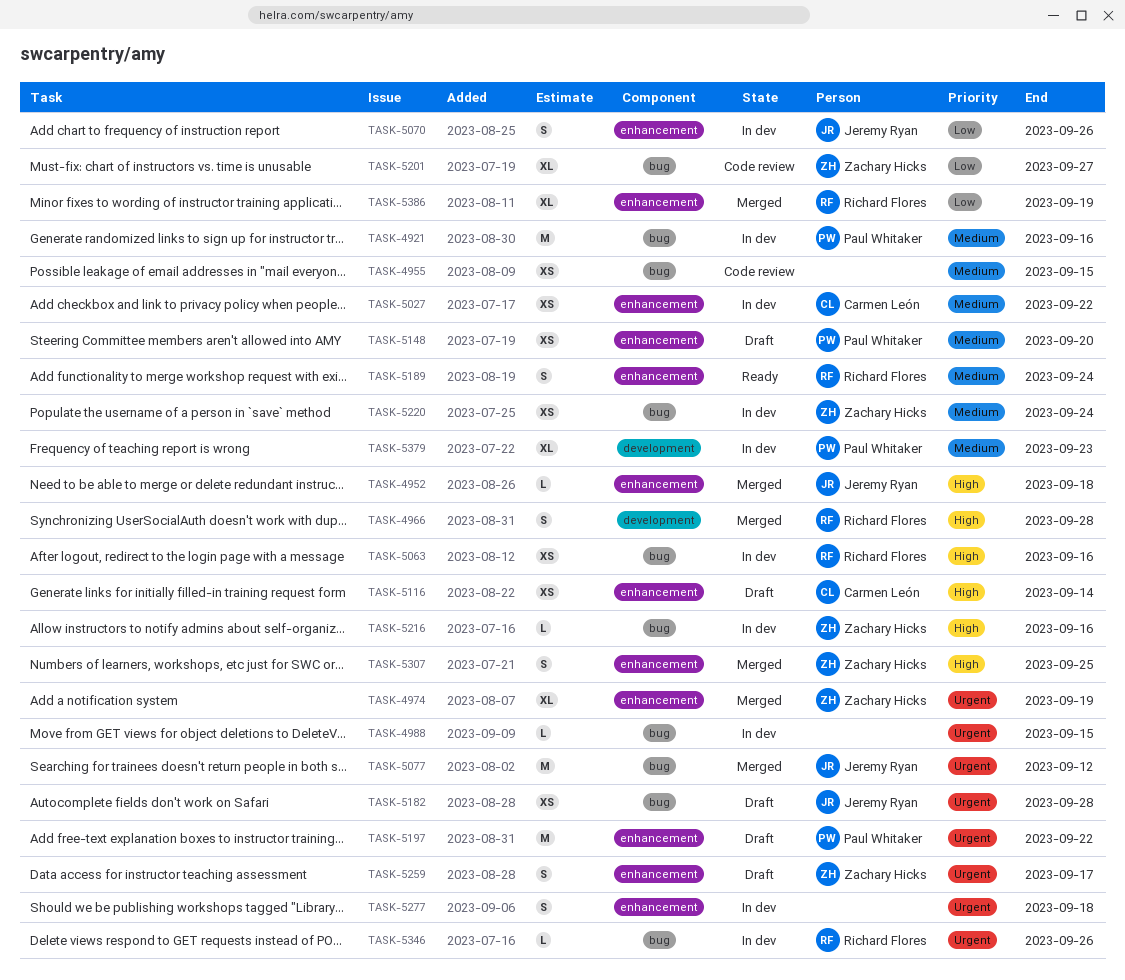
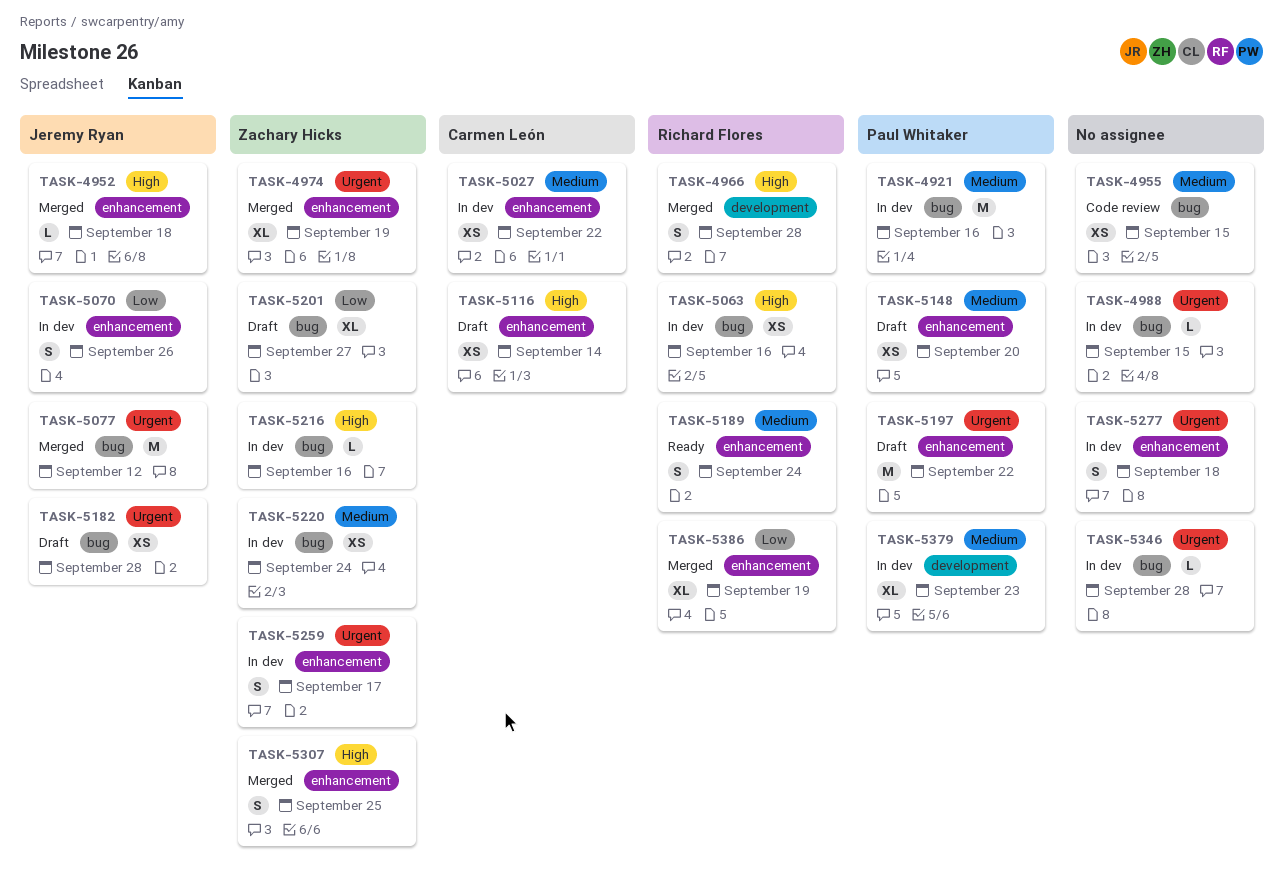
TASK-5201, status: Code review -> Draft
TASK-5259, status: Draft -> In dev
TASK-5346, owner: Richard Flores -> none
TASK-5346, due: Sep 26 -> Sep 28

